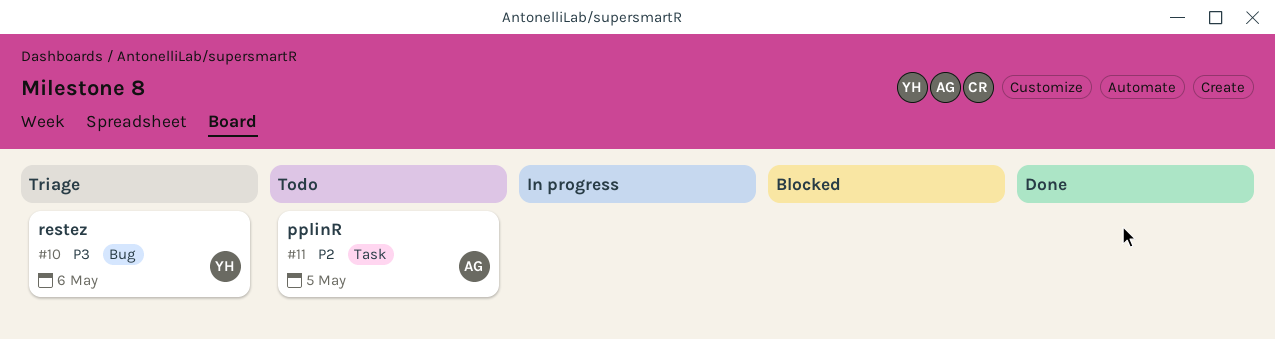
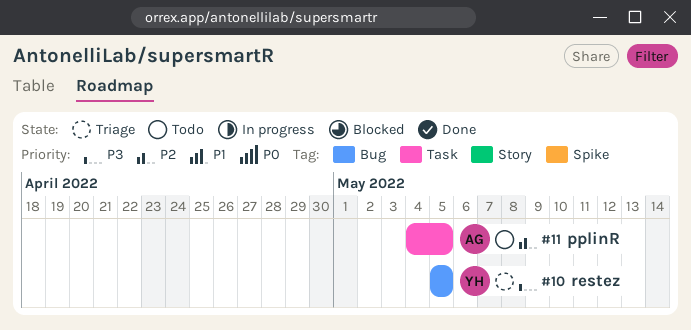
#10, due: May 6 -> May 5

